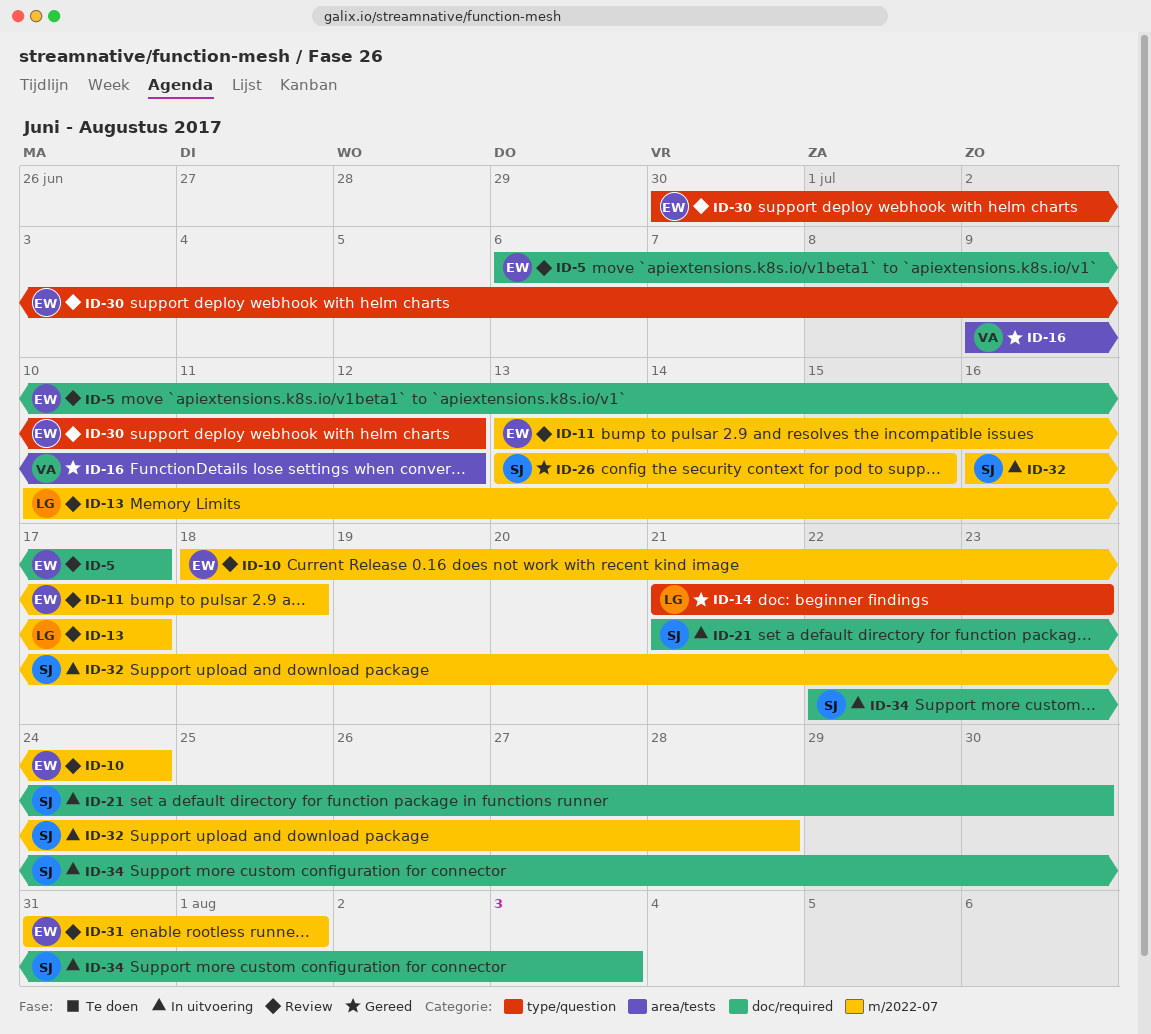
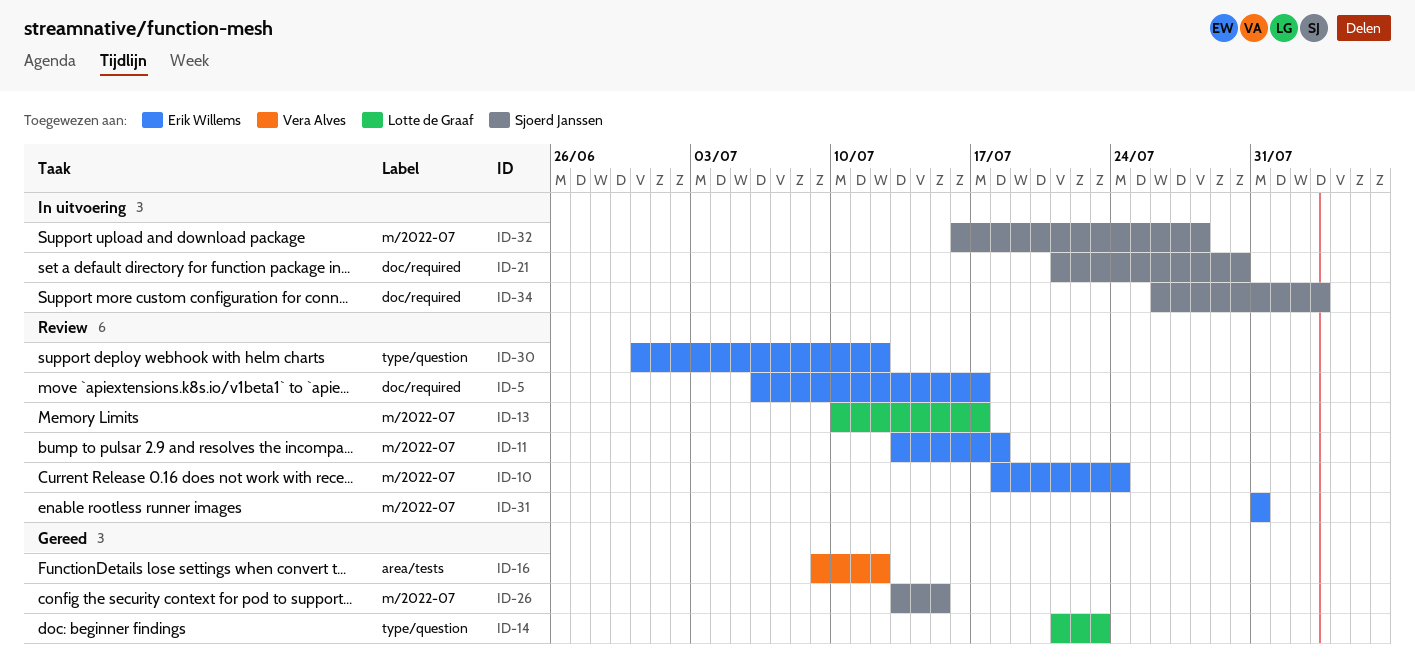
ID-31, due: Aug 1 -> Jul 31
ID-34, start: Jul 22 -> Jul 26

